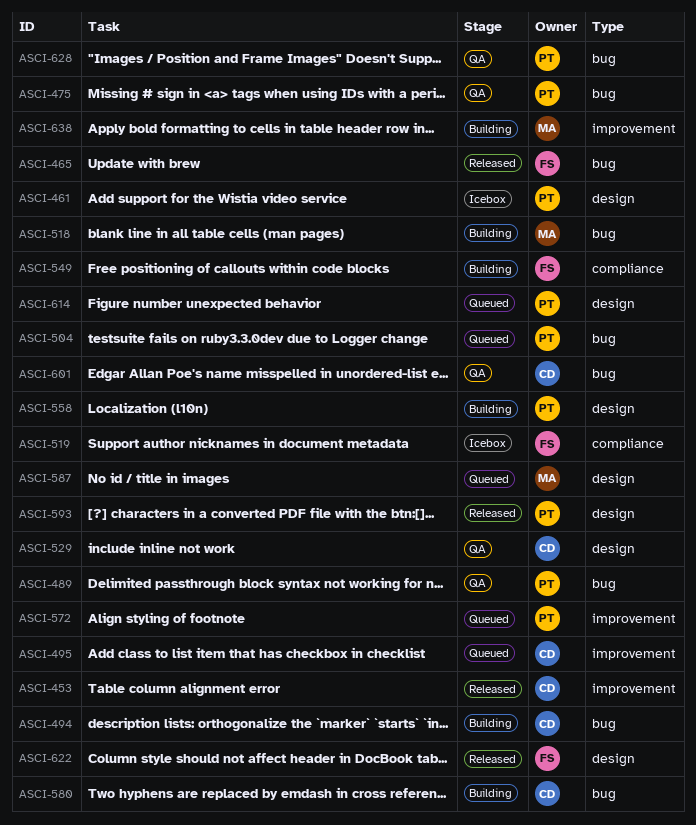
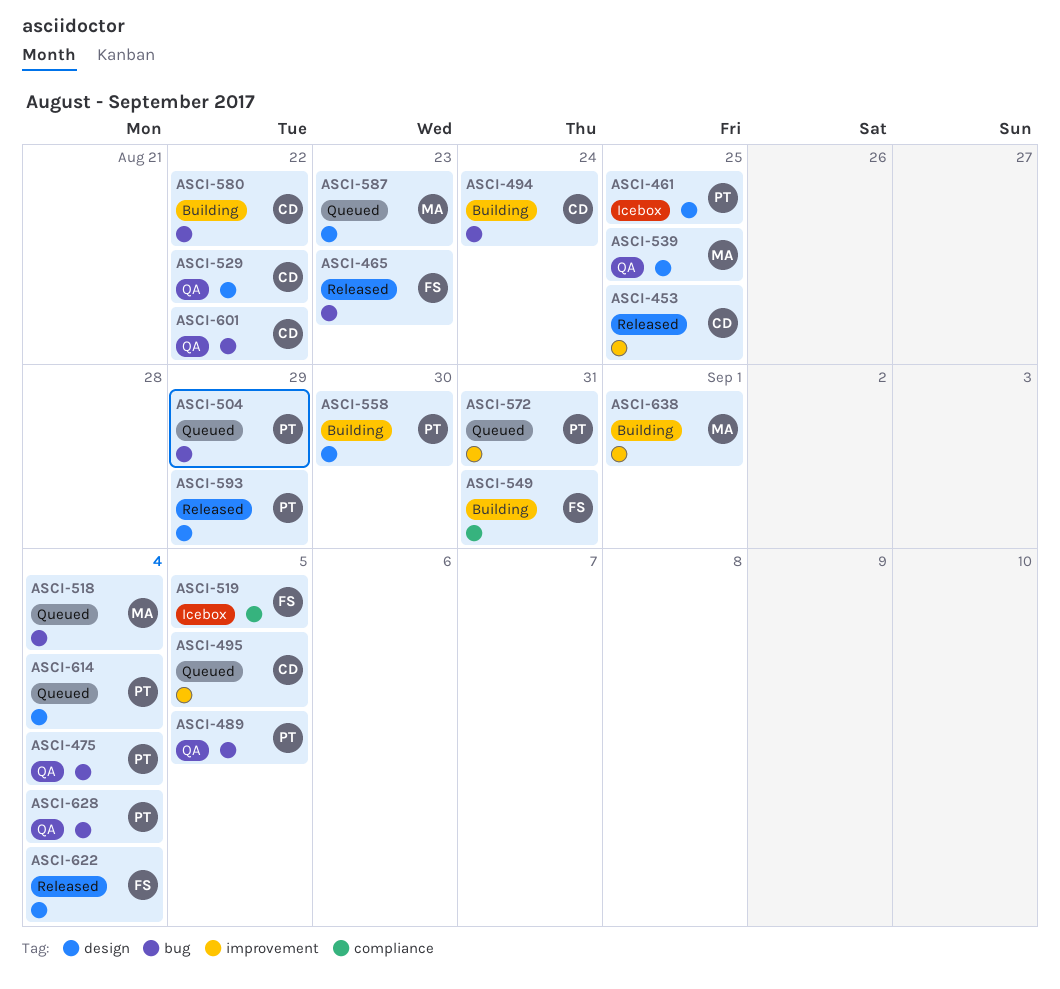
ASCI-518, status: Building -> Queued
ASCI-539: none -> present

